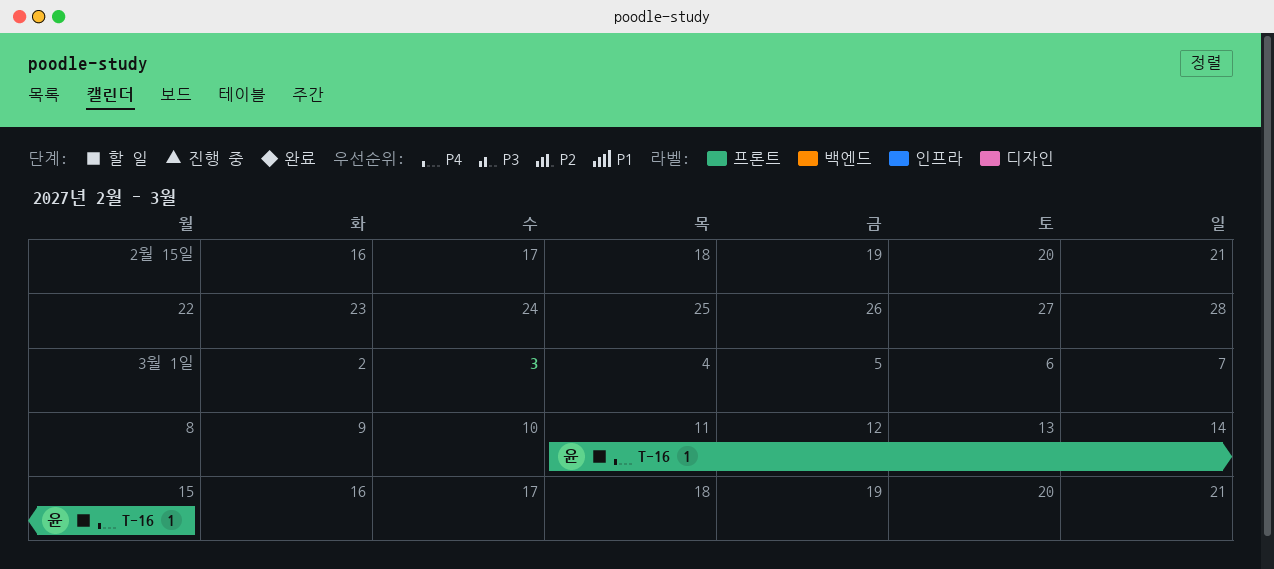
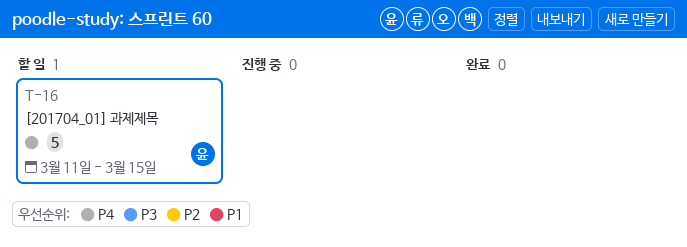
T-16, estimate: 1 -> 5

